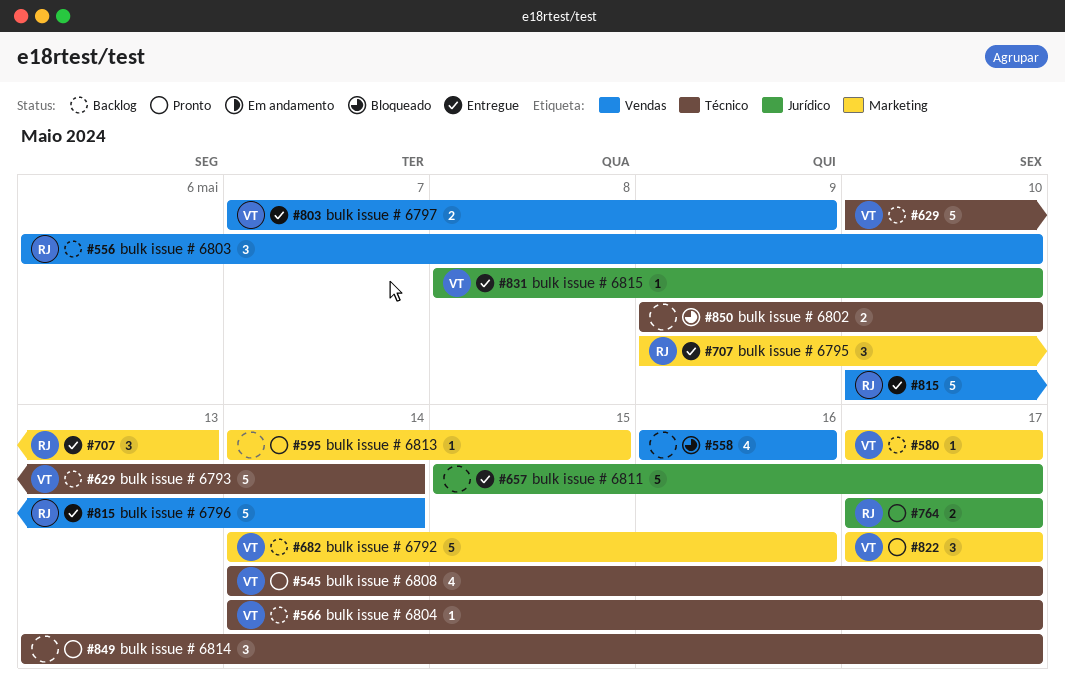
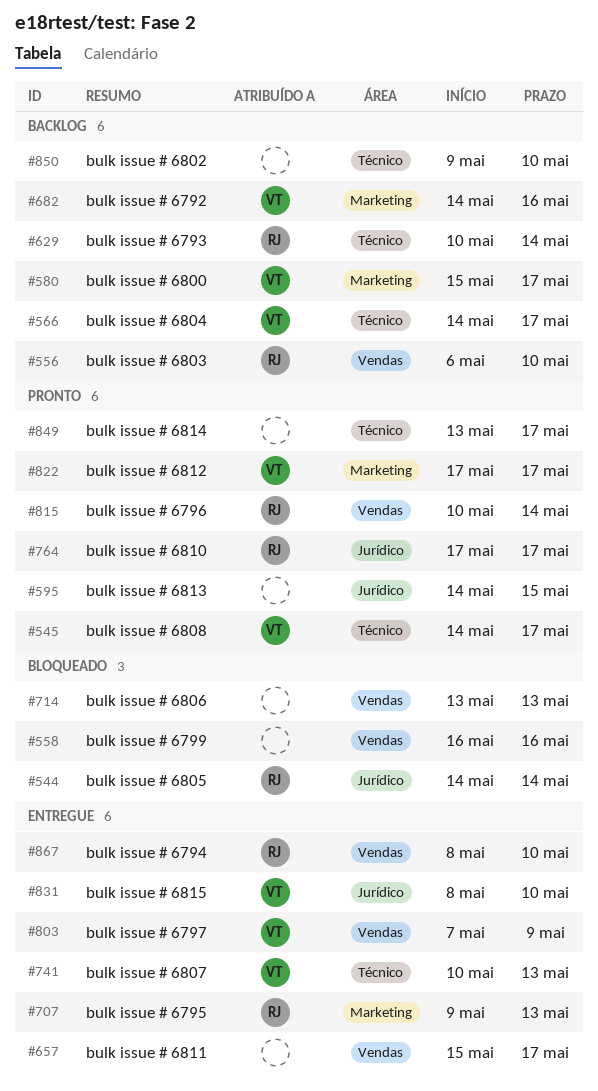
#544: none -> present
#580, start: May 17 -> May 15
#595, label: Marketing -> Jurídico
#629, owner: VT -> RJ
#657, label: Jurídico -> Vendas
#714: none -> present
#741: none -> present
#815, status: Entregue -> Pronto
#850, status: Bloqueado -> Backlog
#867: none -> present

